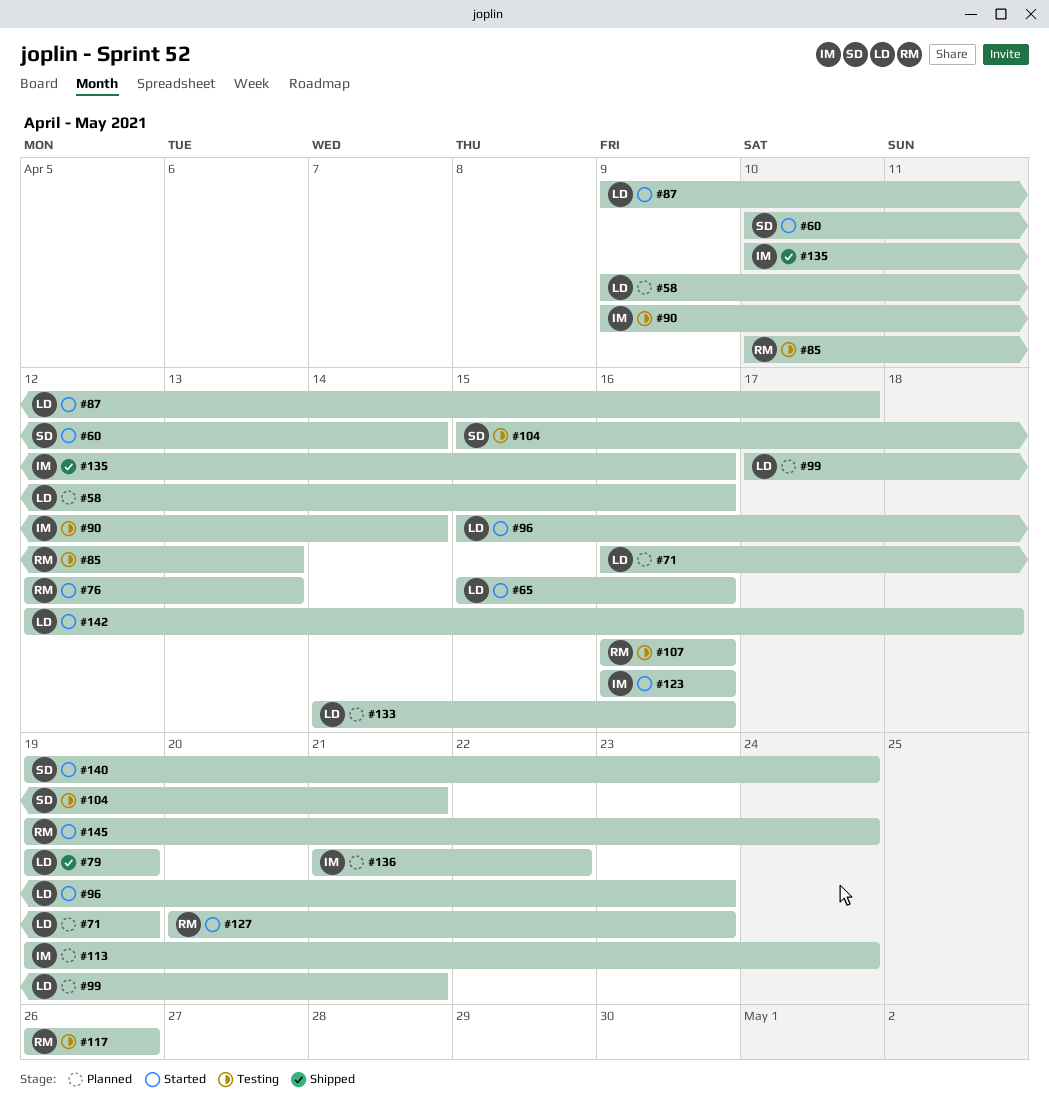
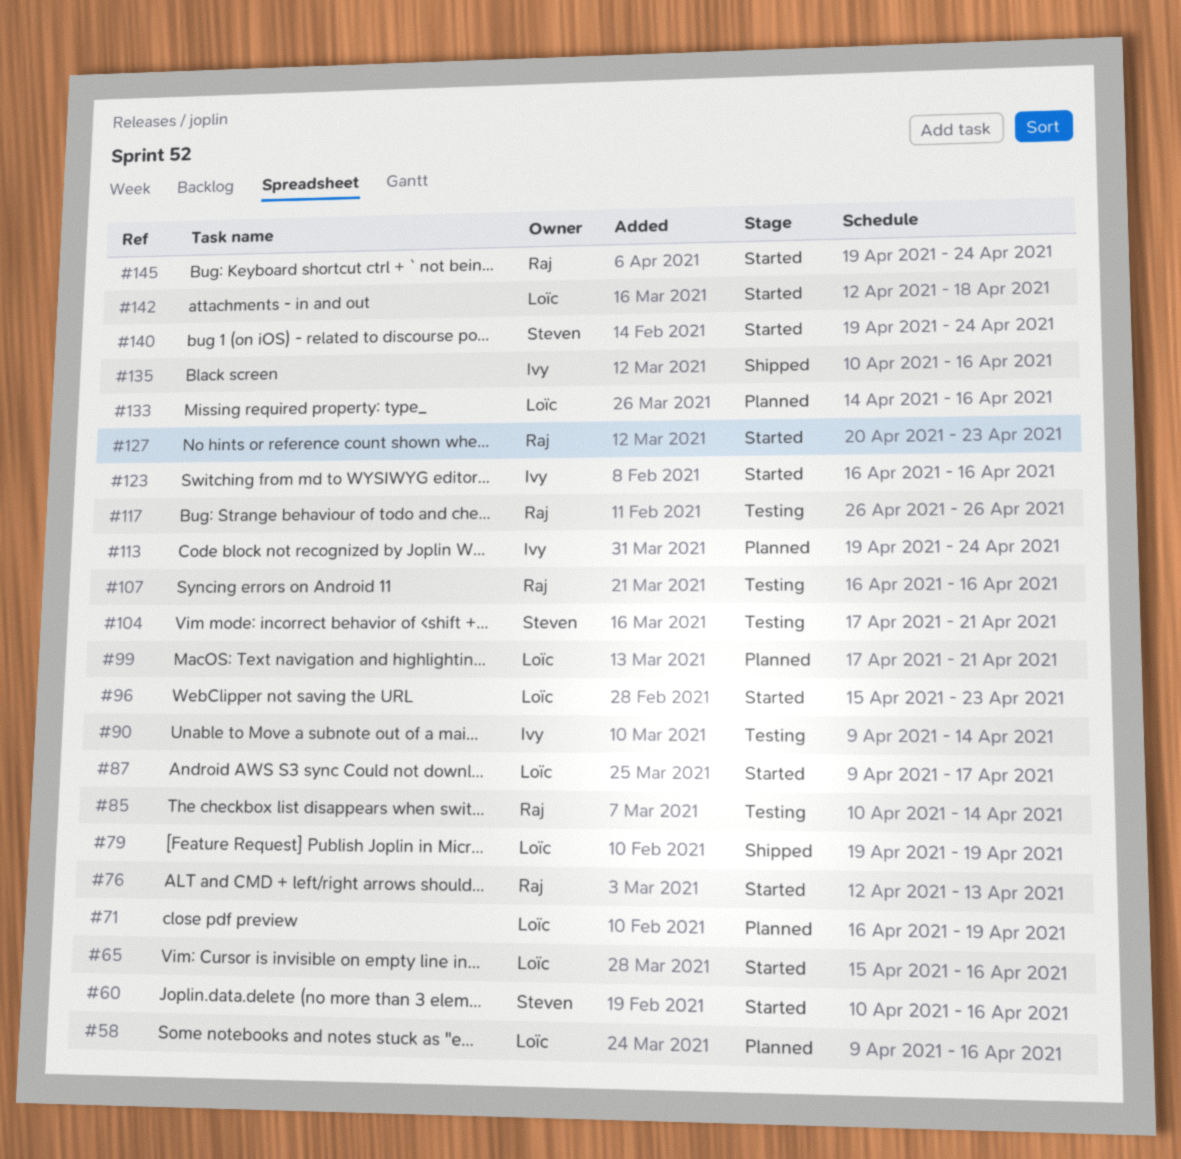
#60, due: Apr 14 -> Apr 16
#85, due: Apr 13 -> Apr 14
#104, start: Apr 15 -> Apr 17
#136: present -> none

